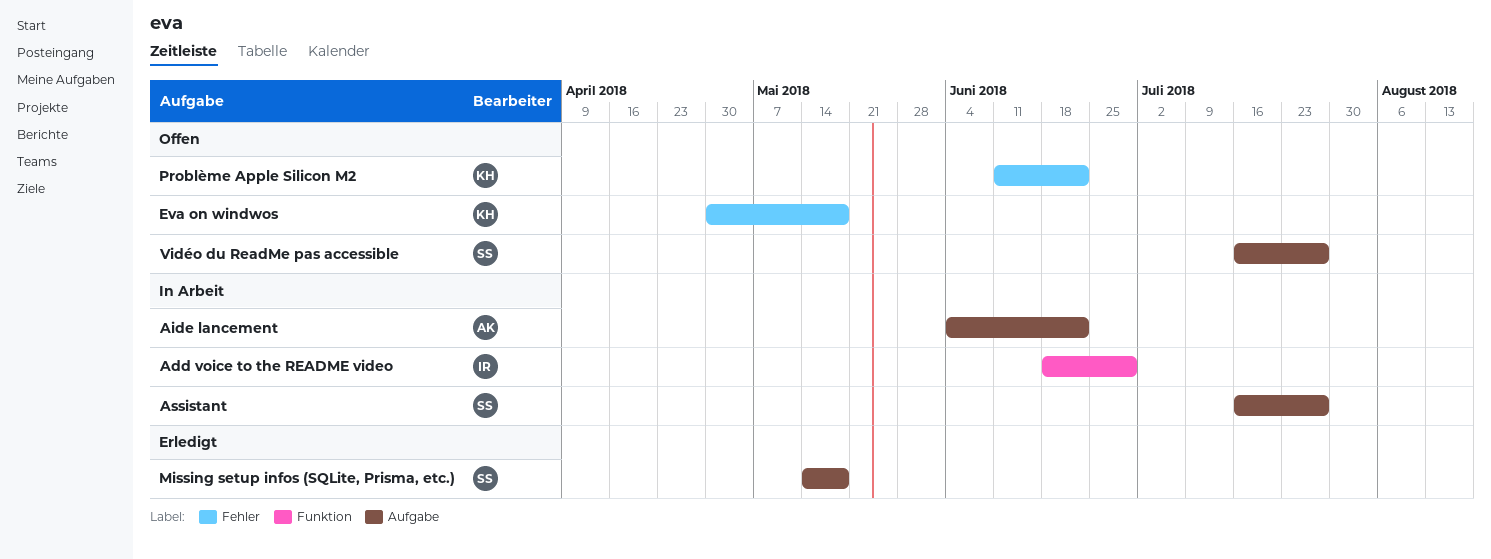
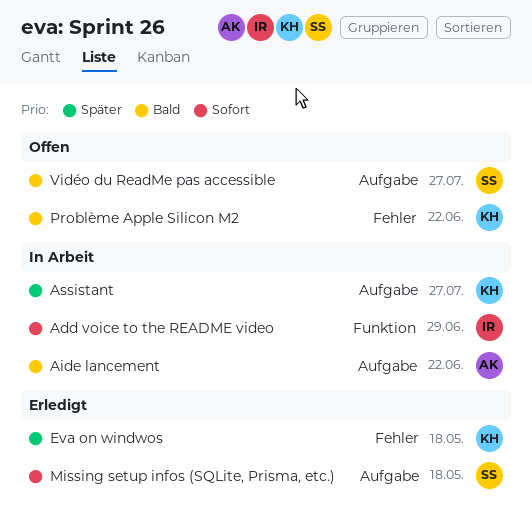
Assistant, owner: SS -> KH
Eva on windwos, status: Offen -> Erledigt

